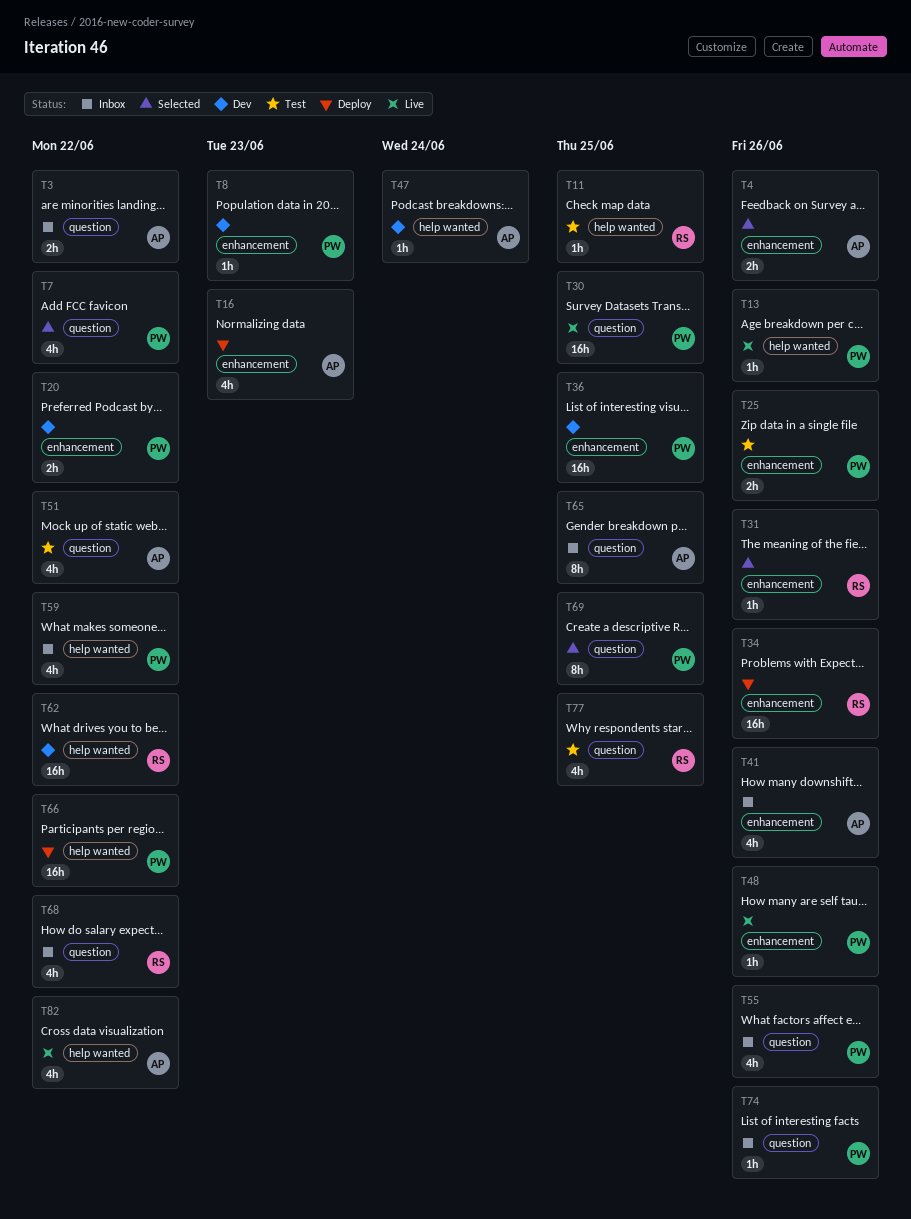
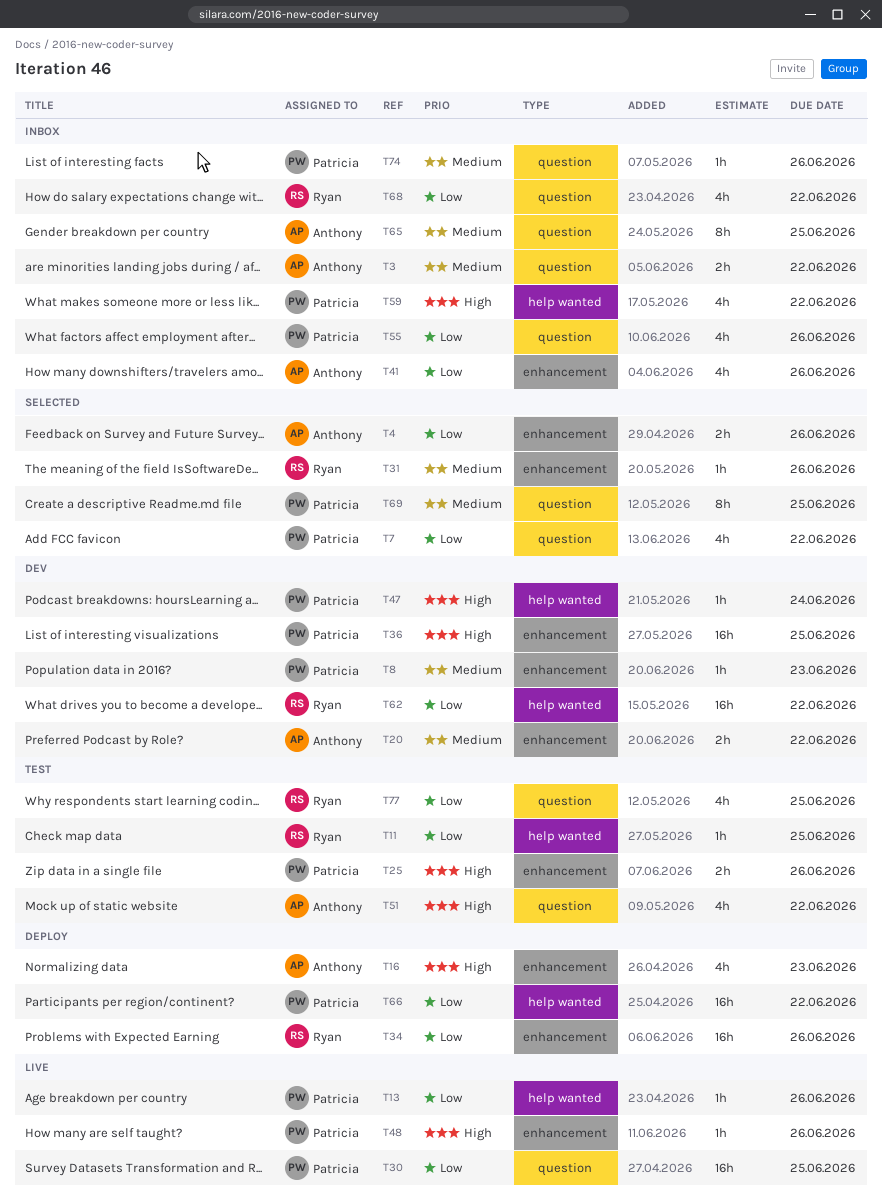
T20, owner: Patricia -> Anthony
T47, owner: Anthony -> Patricia
T82: present -> none

